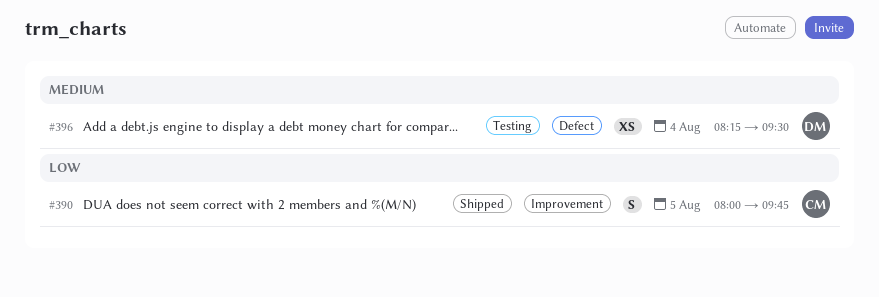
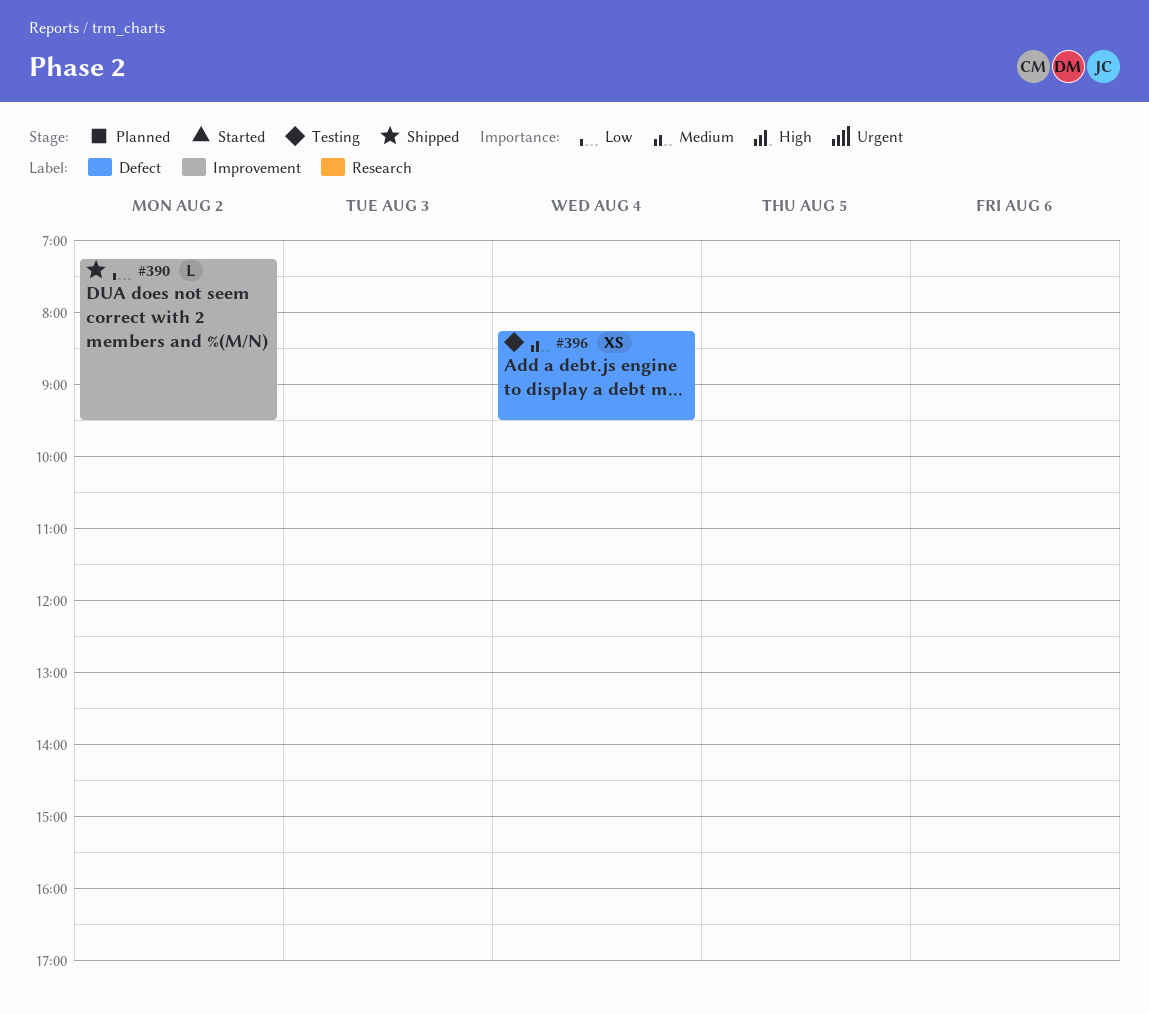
#390, estimate: S -> L
#390, day: Aug 5 -> Aug 2
#390, begins: 08:00 -> 07:15
#390, ends: 09:45 -> 09:30

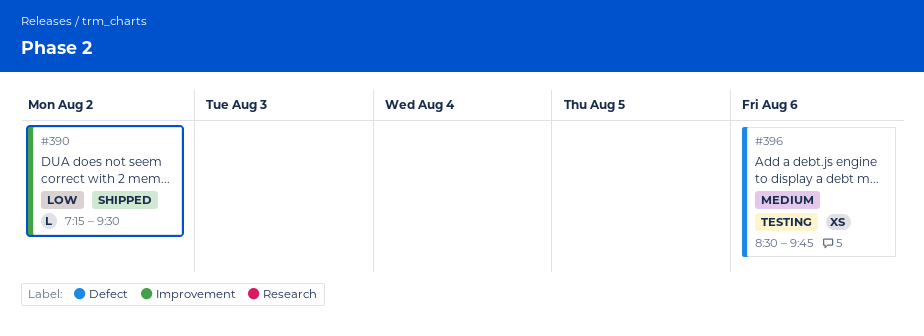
#396, day: Aug 4 -> Aug 6
#396, begins: 08:15 -> 08:30
#396, ends: 09:30 -> 09:45

